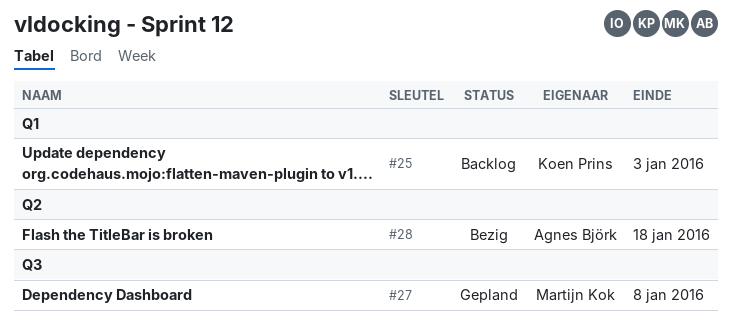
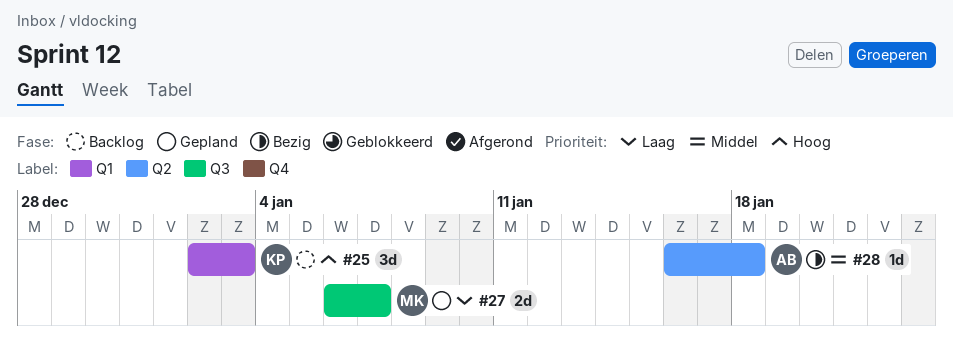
#27, due: Jan 8 -> Jan 7

